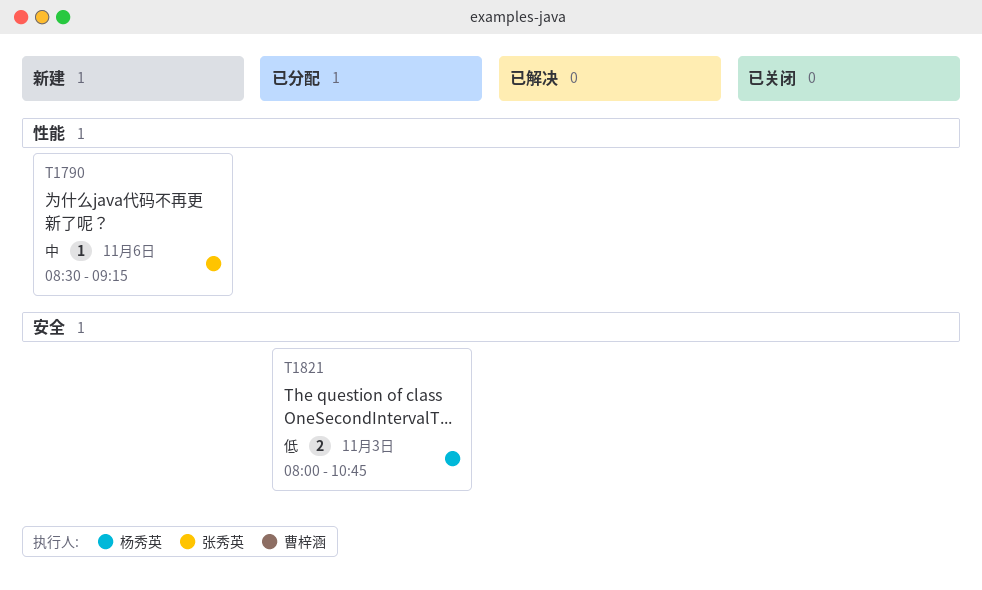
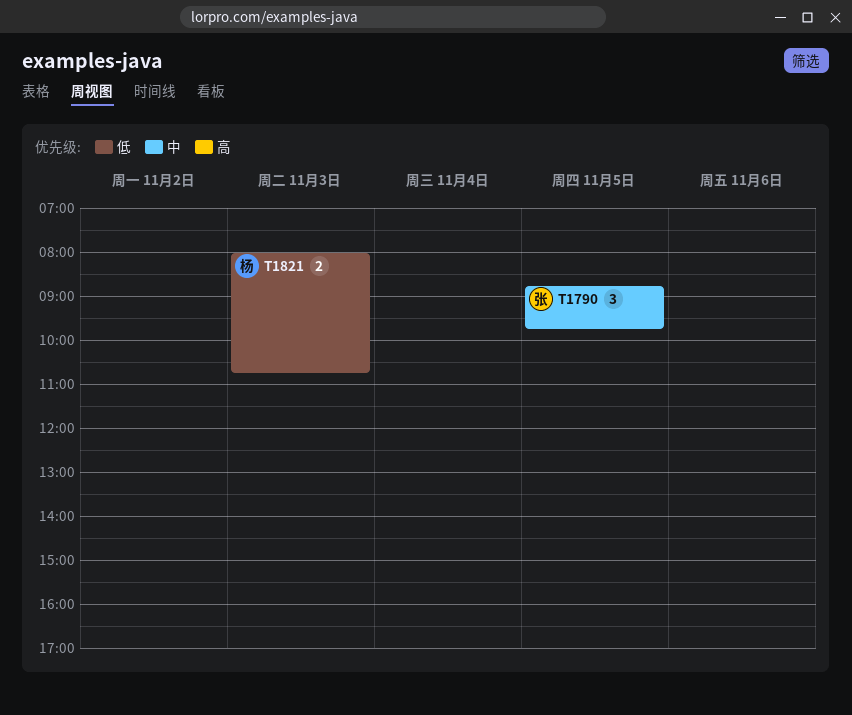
T1790, estimate: 1 -> 3
T1790, day: Nov 6 -> Nov 5
T1790, begins: 08:30 -> 08:45
T1790, ends: 09:15 -> 09:45

